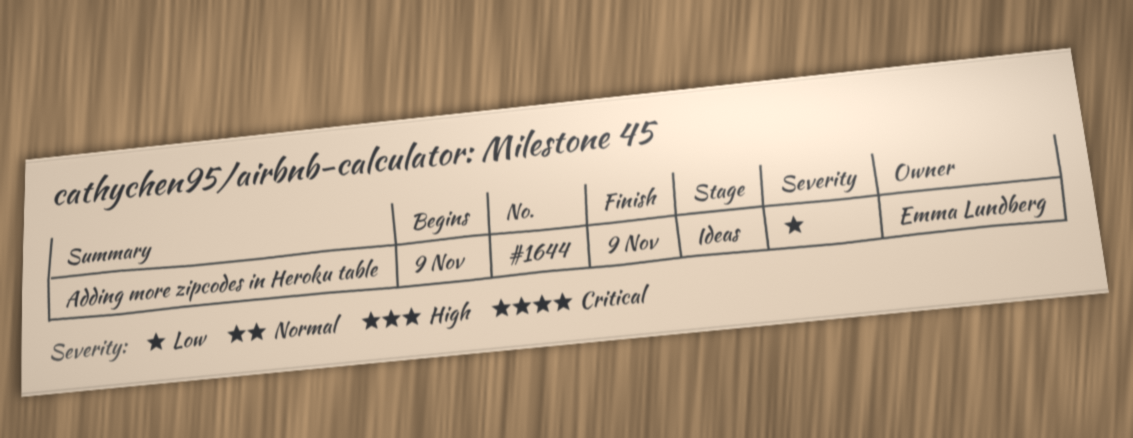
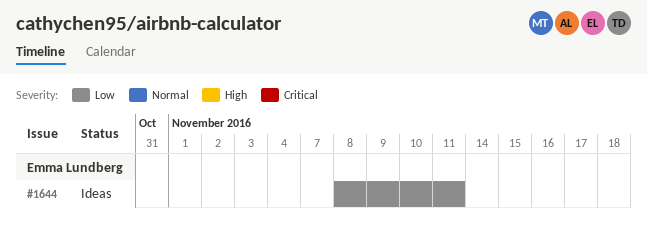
#1644, start: Nov 9 -> Nov 8
#1644, due: Nov 9 -> Nov 11

